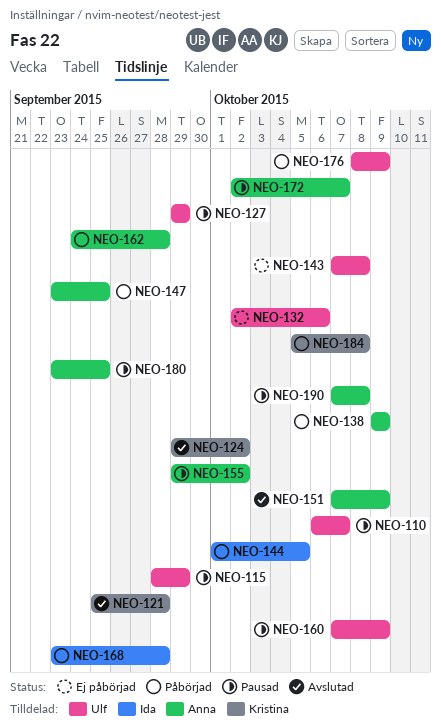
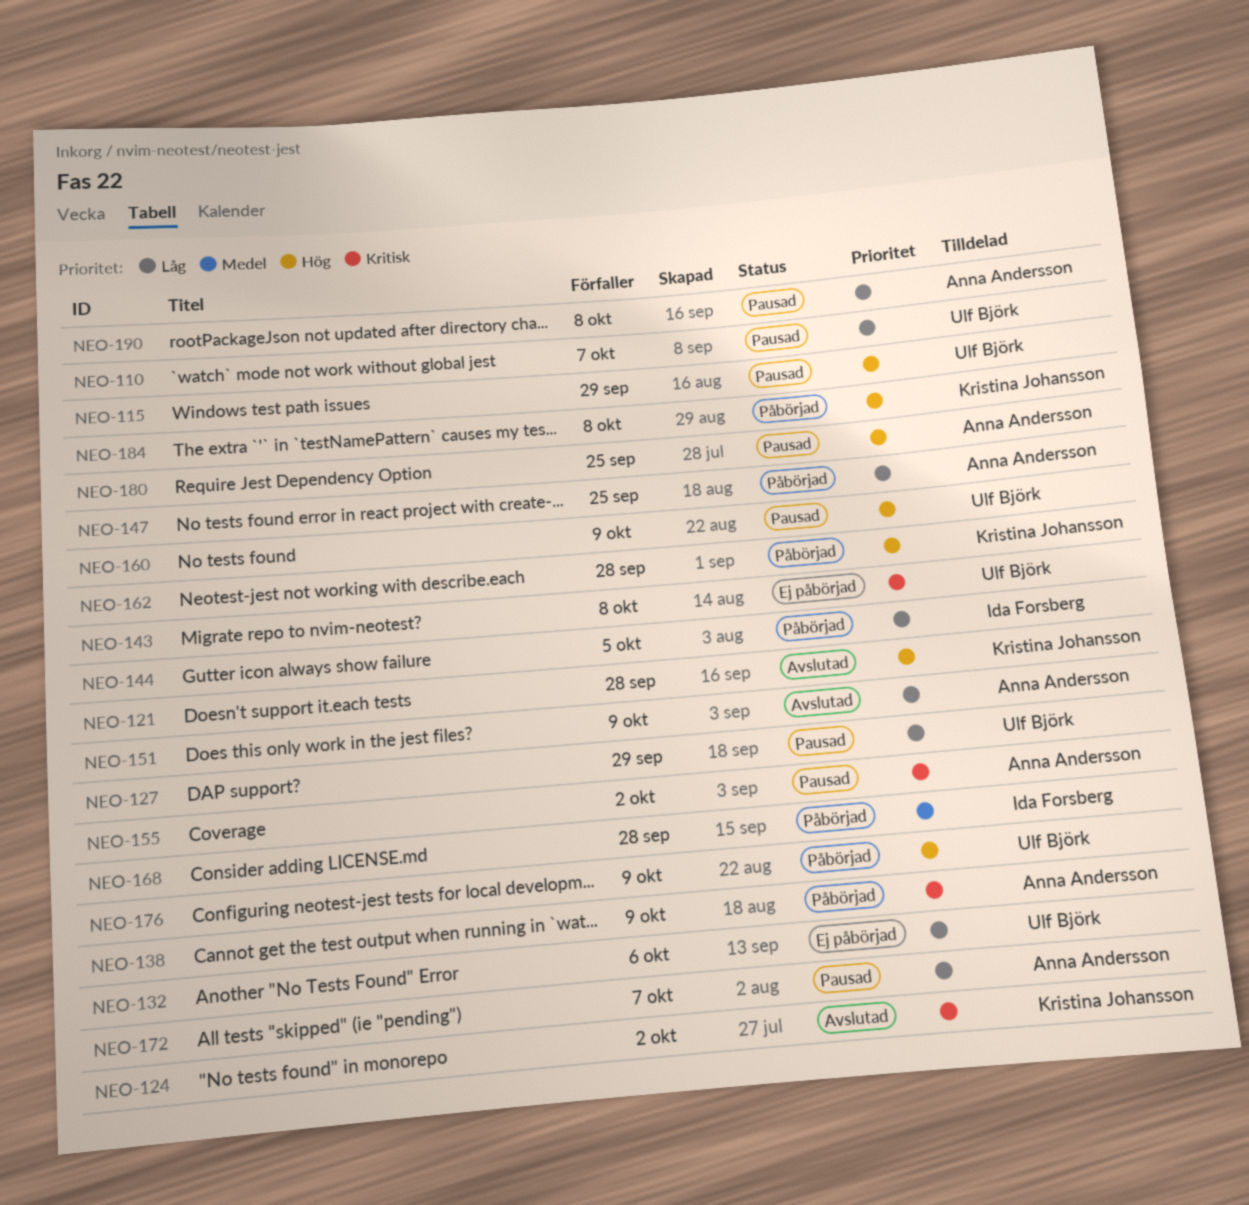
NEO-162, owner: Anna Andersson -> Kristina Johansson

